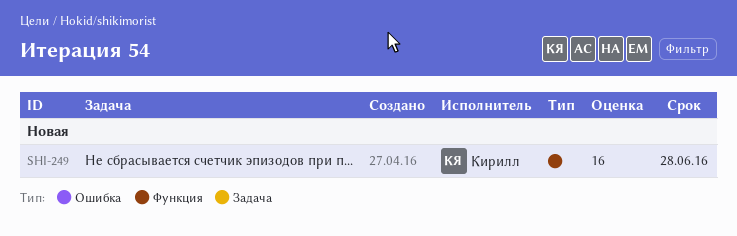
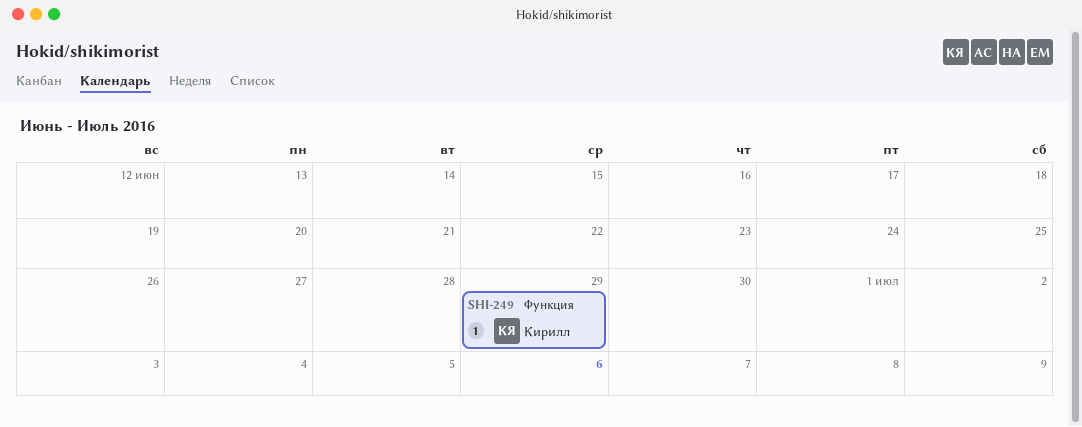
SHI-249, estimate: 16 -> 1
SHI-249, due: Jun 28 -> Jun 29

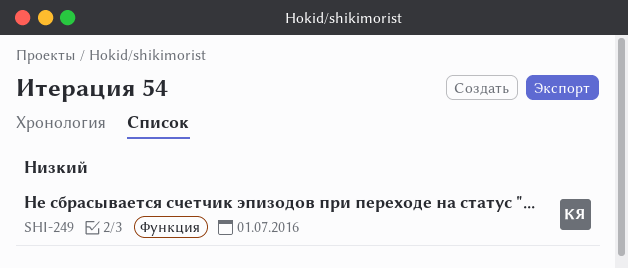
SHI-249, due: Jun 29 -> Jul 1

